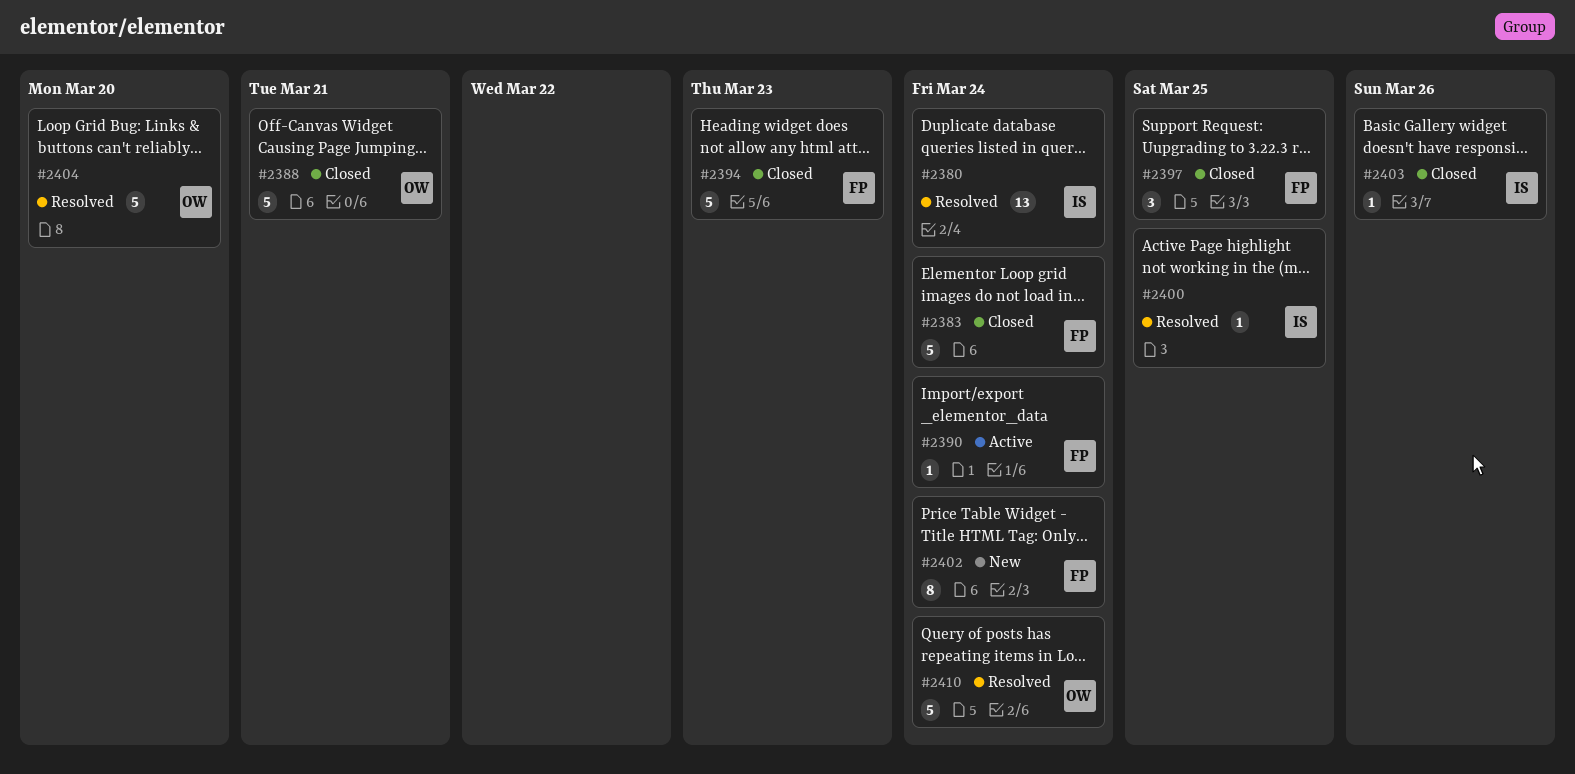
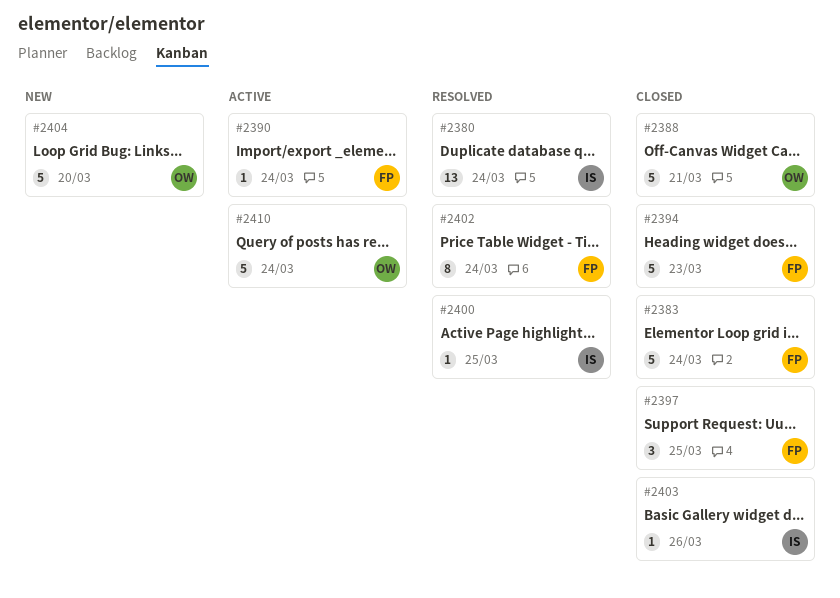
#2402, status: New -> Resolved
#2404, status: Resolved -> New
#2410, status: Resolved -> Active

